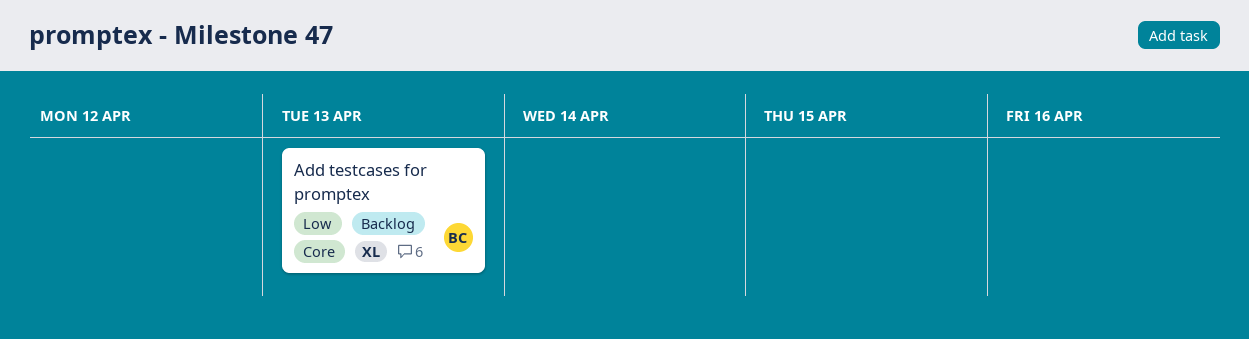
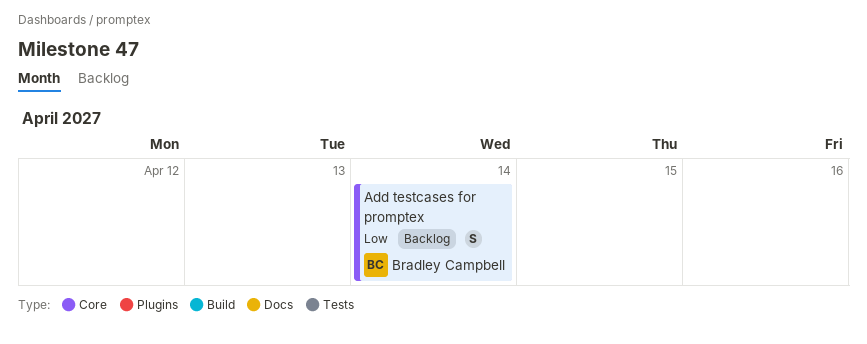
Add testcases for promptex, estimate: XL -> S
Add testcases for promptex, due: Apr 13 -> Apr 14

